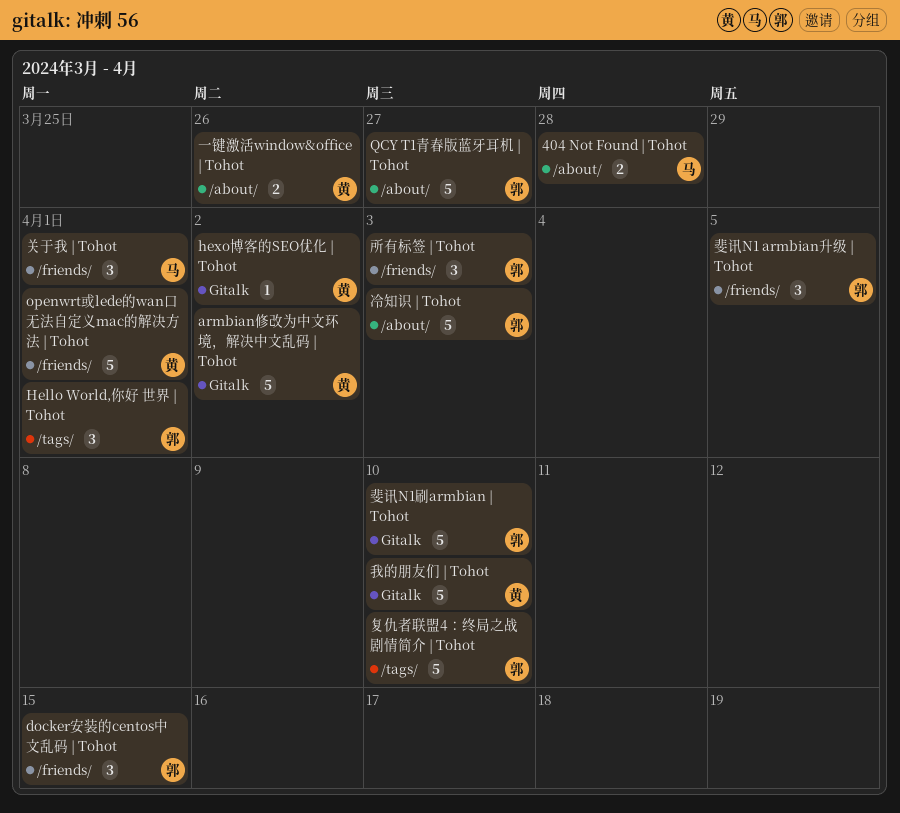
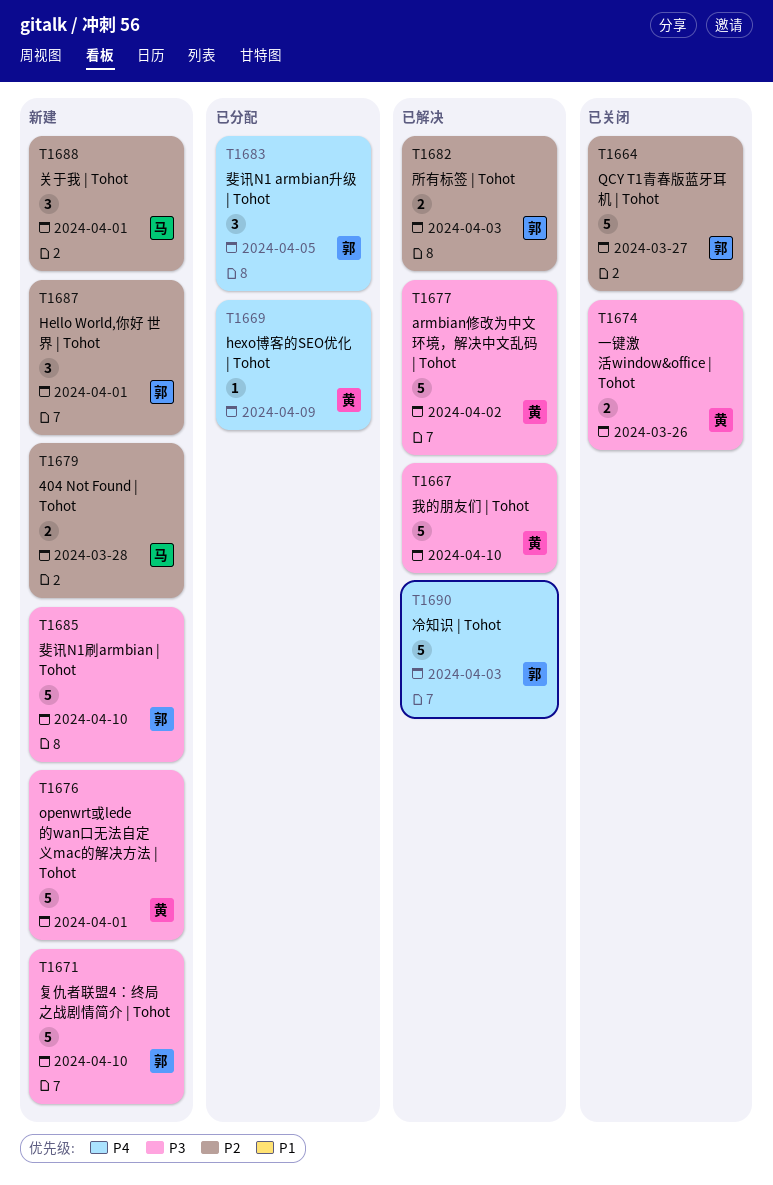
docker安装的centos中文乱码 | Tohot: present -> none
hexo博客的SEO优化 | Tohot, due: Apr 2 -> Apr 9
所有标签 | Tohot, estimate: 3 -> 2

